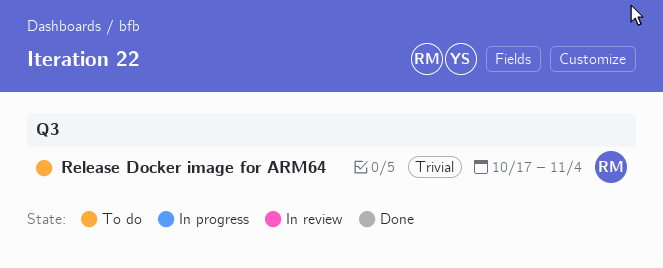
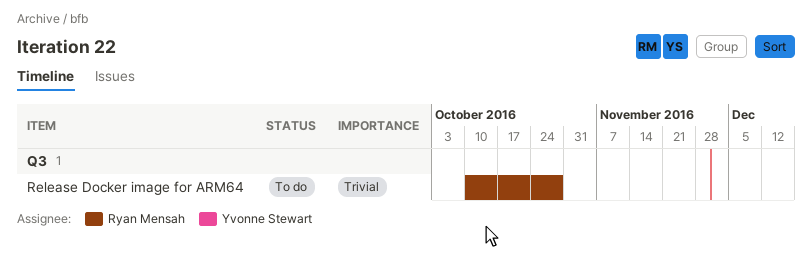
Release Docker image for ARM64, start: Oct 17 -> Oct 10
Release Docker image for ARM64, due: Nov 4 -> Oct 28

